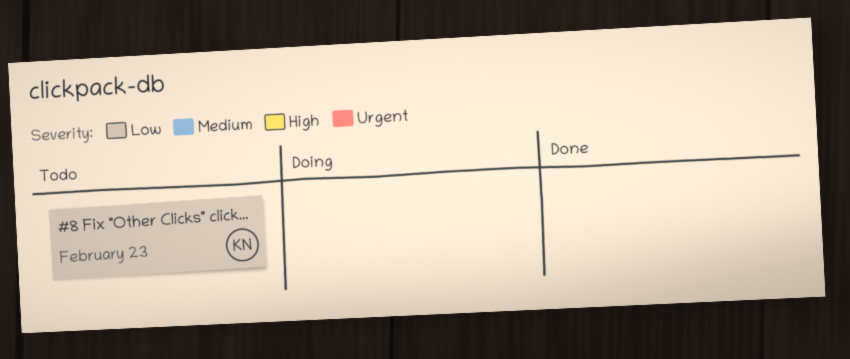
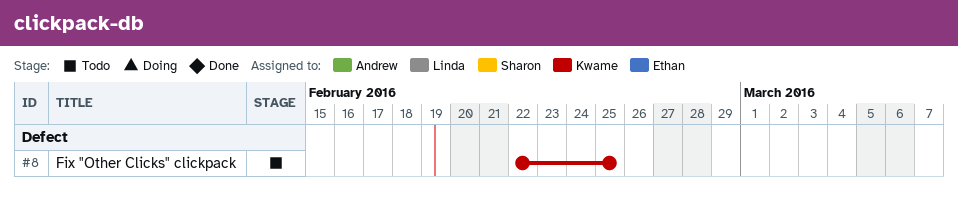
#8, due: Feb 23 -> Feb 25

